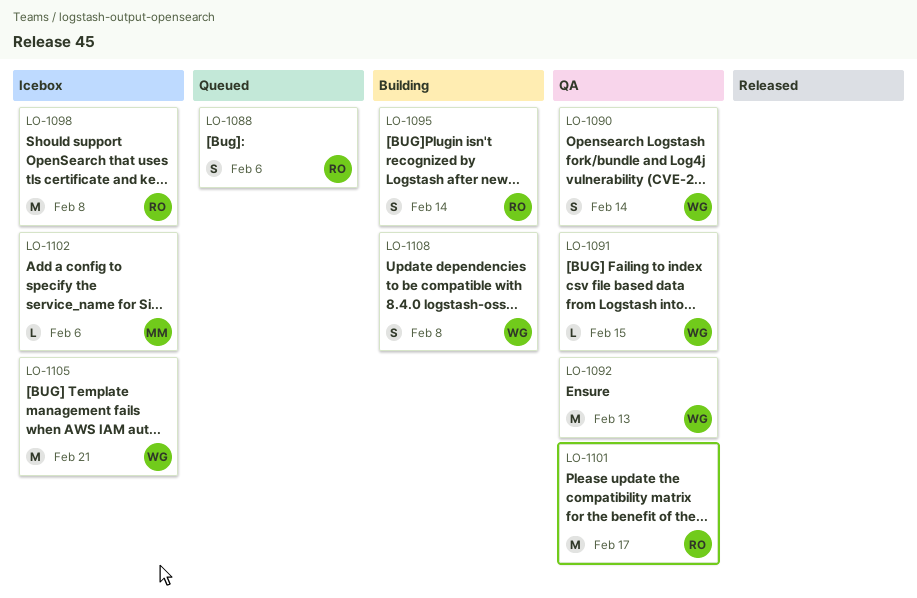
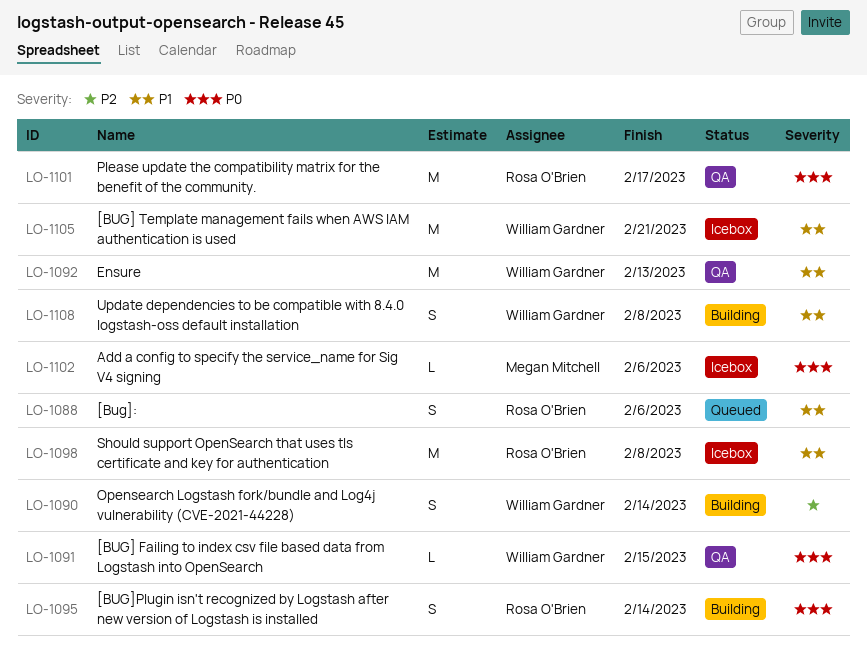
LO-1090, status: QA -> Building

